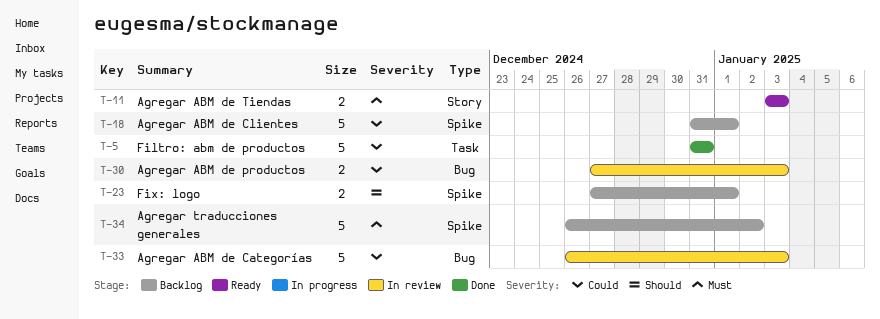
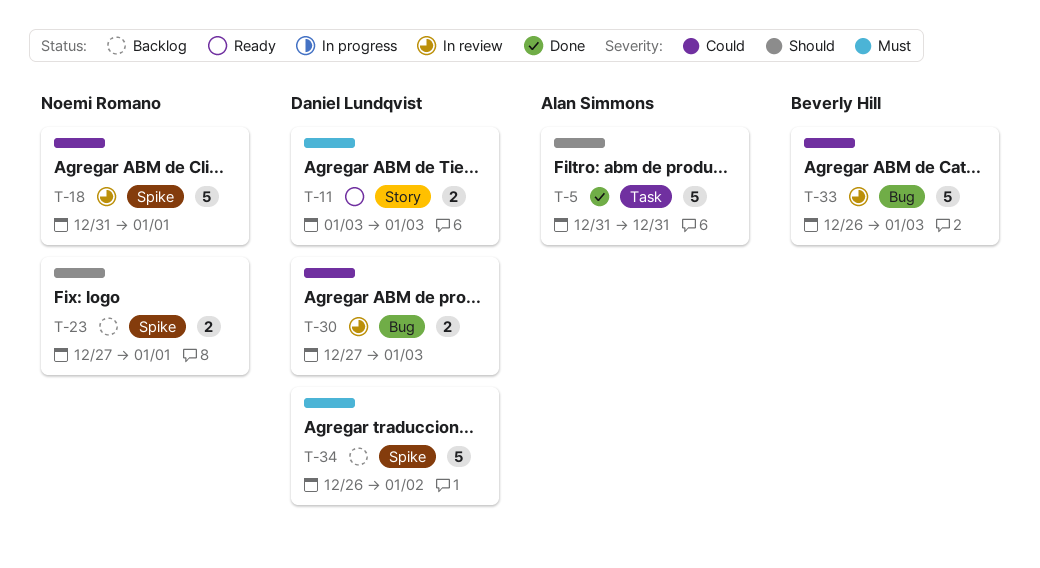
T-5, priority: Could -> Should
T-18, status: Backlog -> In review

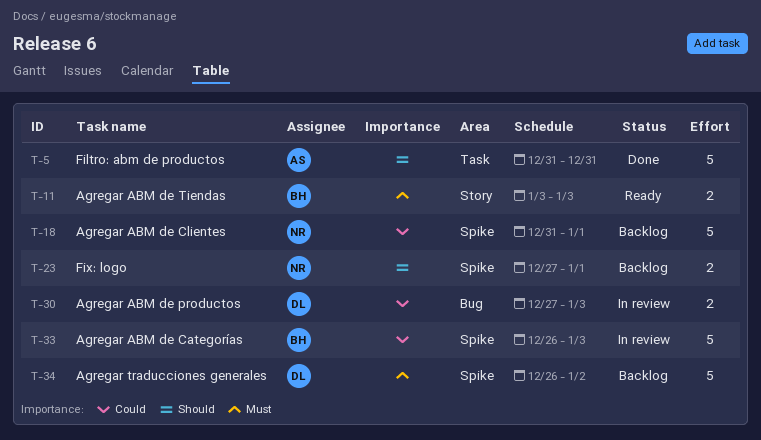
T-11, owner: Daniel Lundqvist -> Beverly Hill
T-18, status: In review -> Backlog
T-33, label: Bug -> Spike

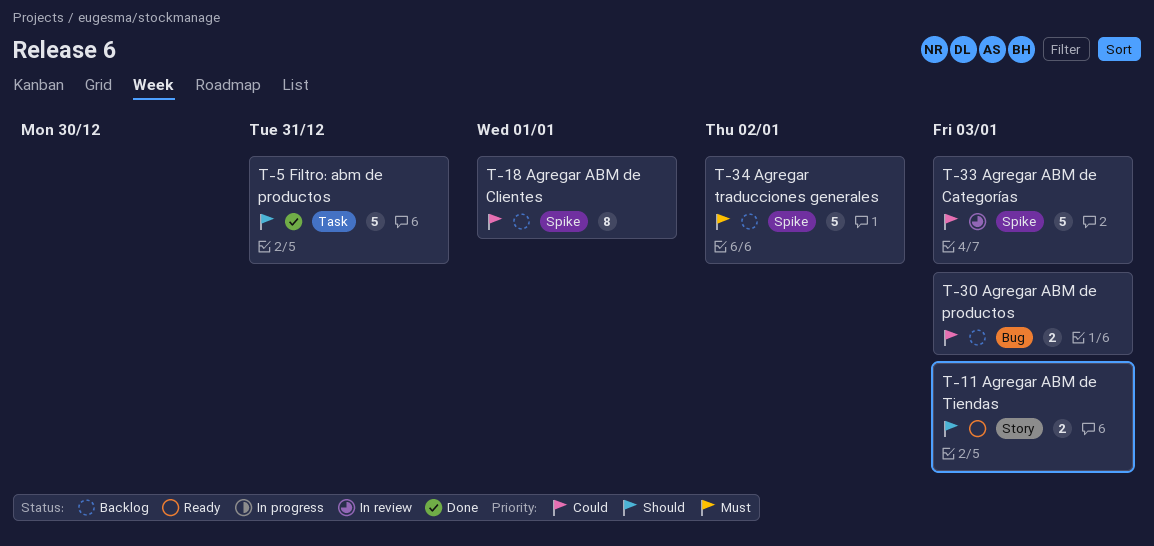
T-11, priority: Must -> Should
T-18, estimate: 5 -> 8
T-23: present -> none
T-30, status: In review -> Backlog

